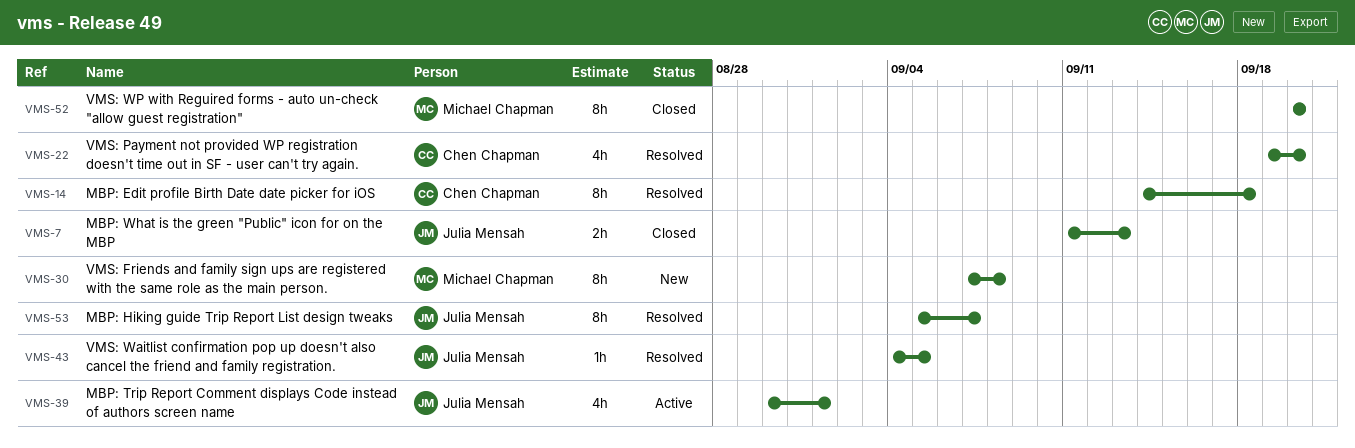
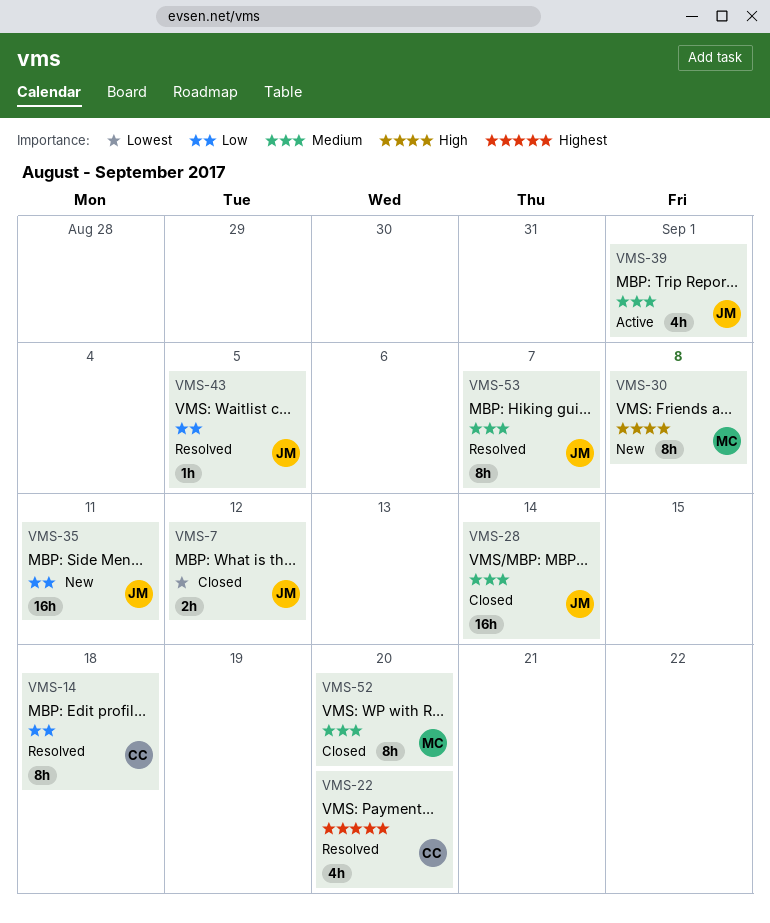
VMS-7, due: Sep 13 -> Sep 12
VMS-28: none -> present
VMS-35: none -> present

